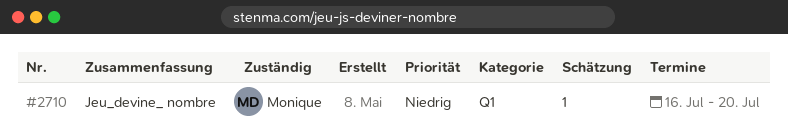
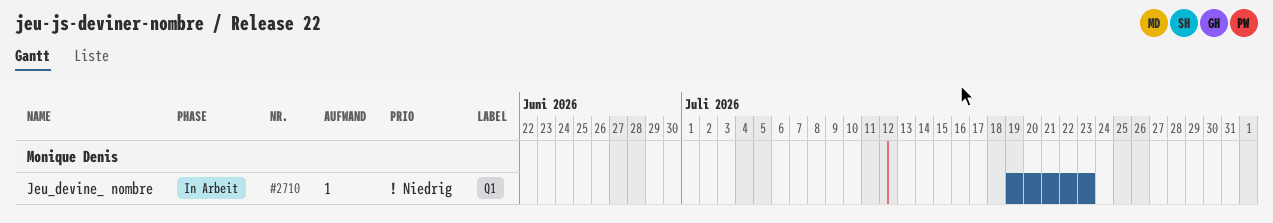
#2710, start: Jul 16 -> Jul 19
#2710, due: Jul 20 -> Jul 23

